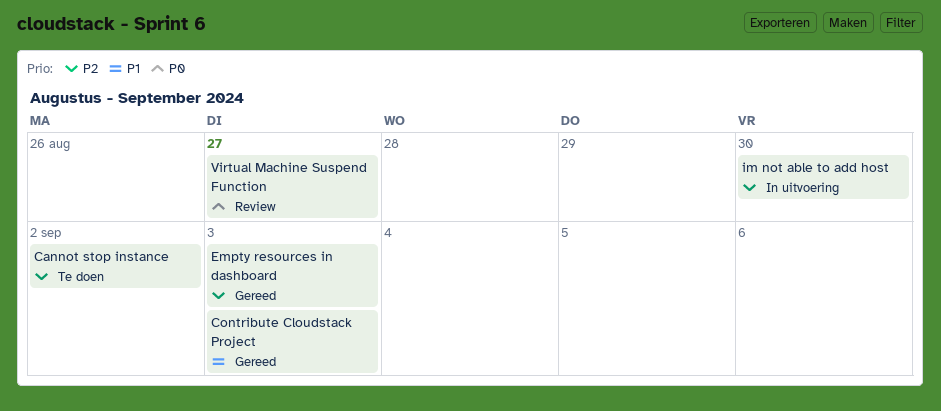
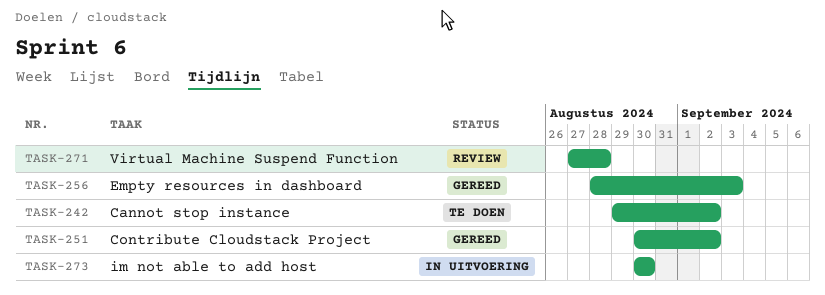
Contribute Cloudstack Project, due: Sep 3 -> Sep 2
Virtual Machine Suspend Function, due: Aug 27 -> Aug 28

